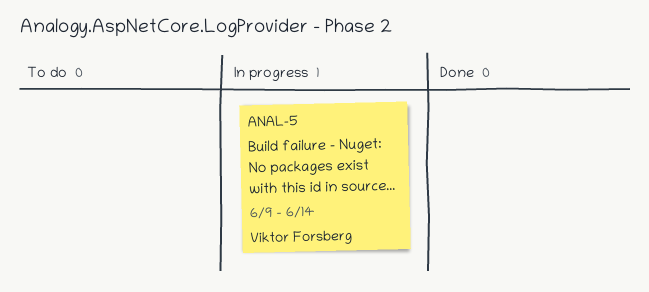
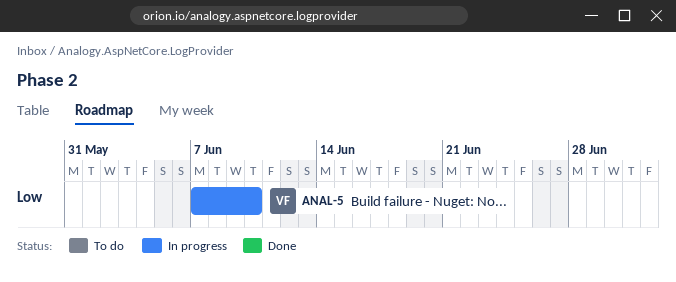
ANAL-5, start: Jun 9 -> Jun 7
ANAL-5, due: Jun 14 -> Jun 10

